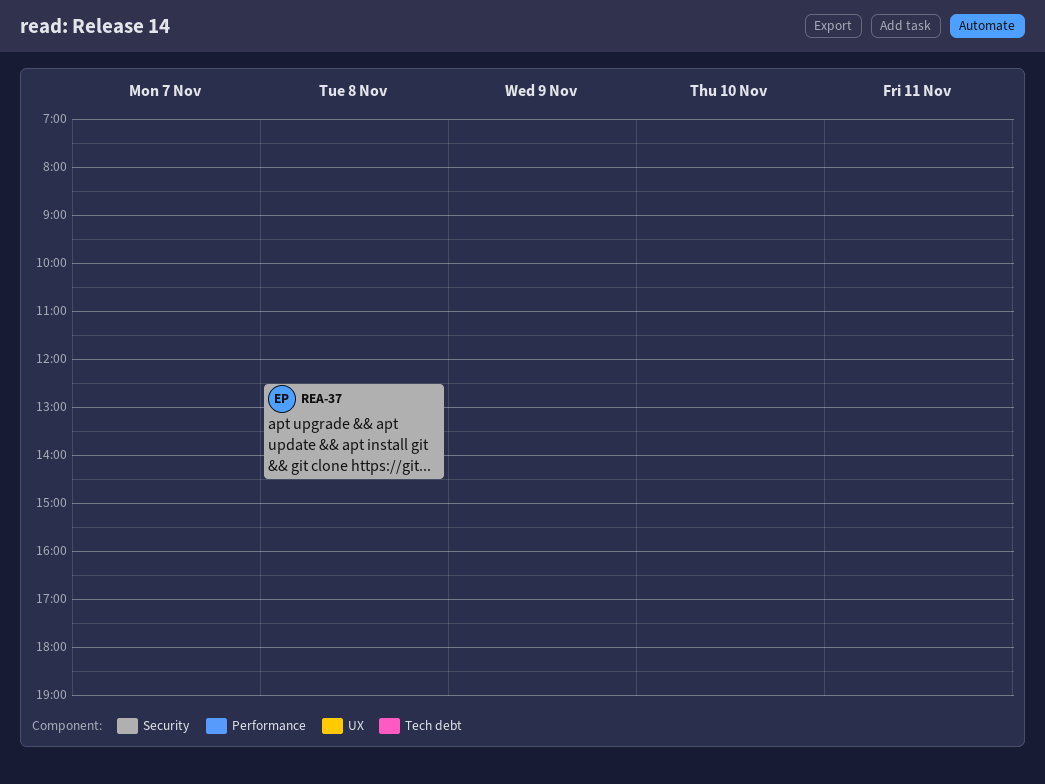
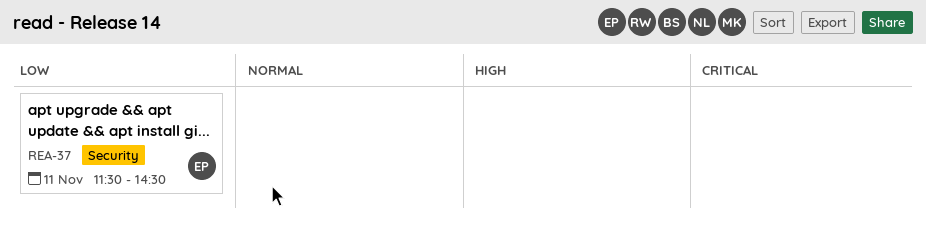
REA-37, day: Nov 8 -> Nov 11
REA-37, begins: 12:30 -> 11:30

